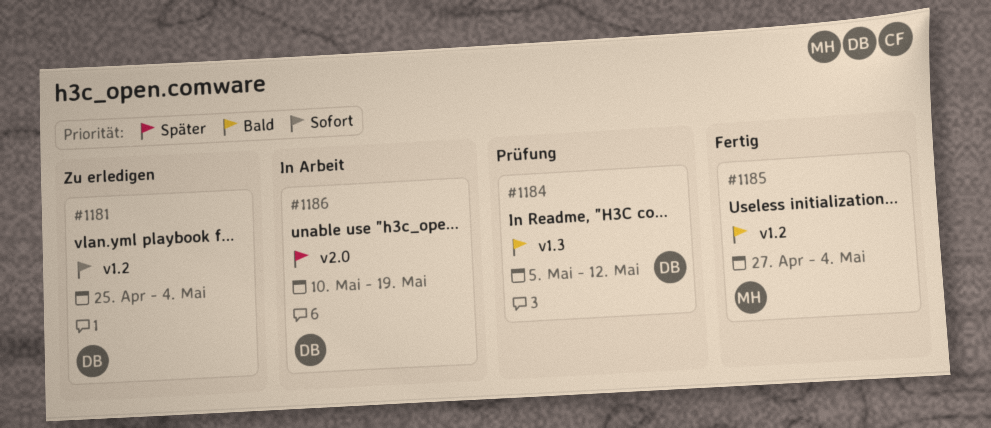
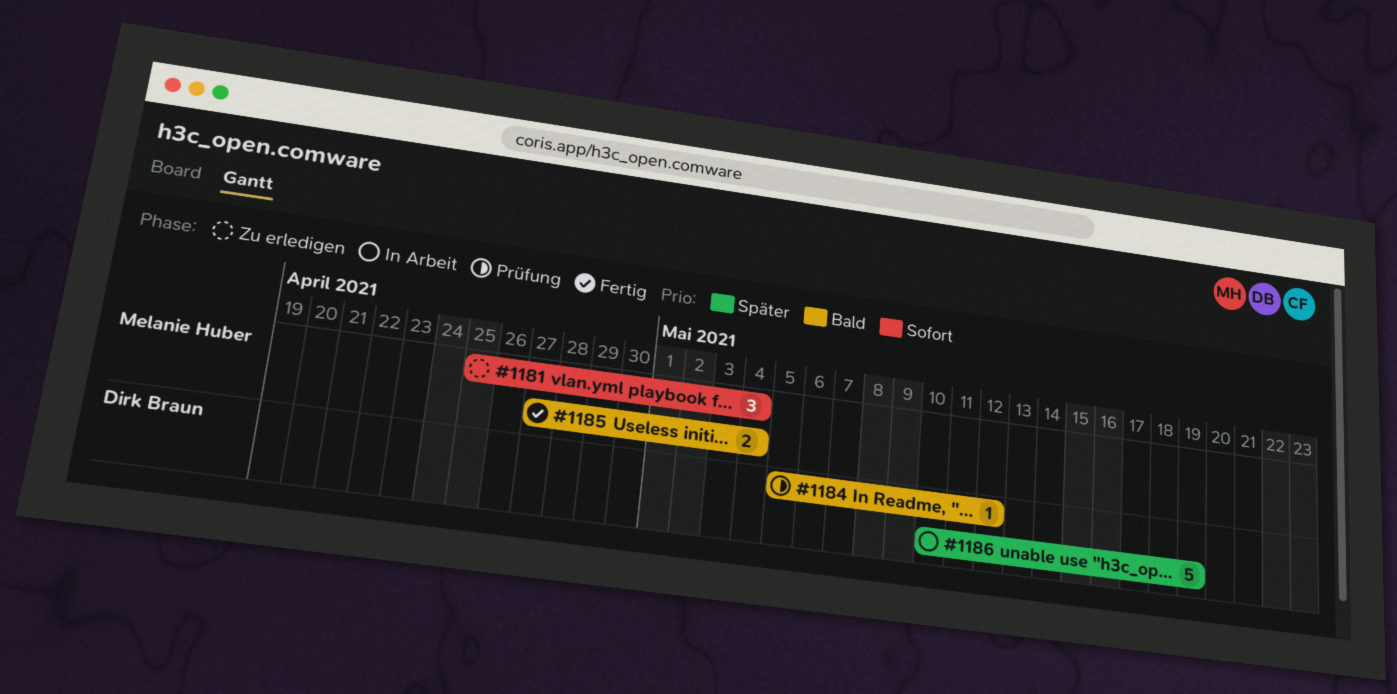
#1181, owner: Dirk Braun -> Melanie Huber

